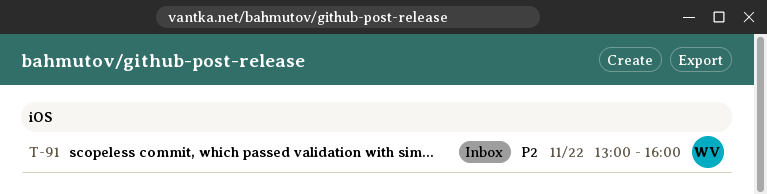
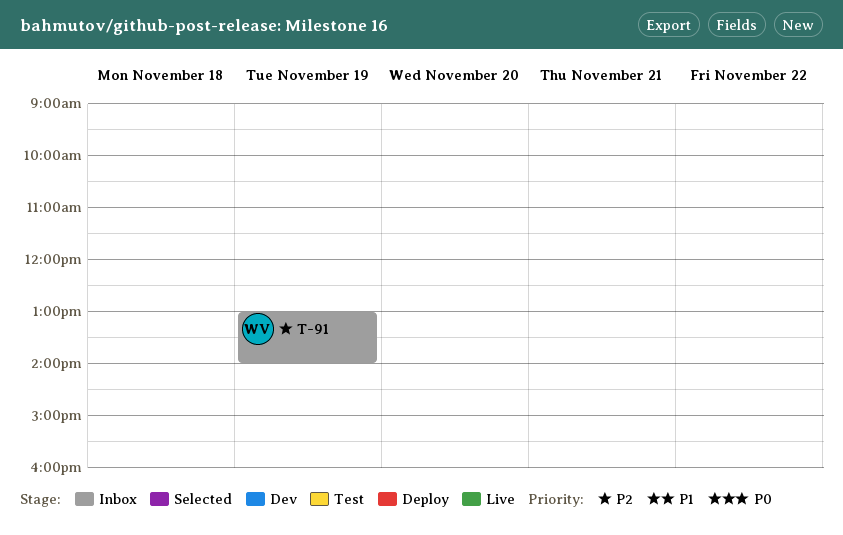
T-91, day: Nov 22 -> Nov 19
T-91, ends: 16:00 -> 14:00

